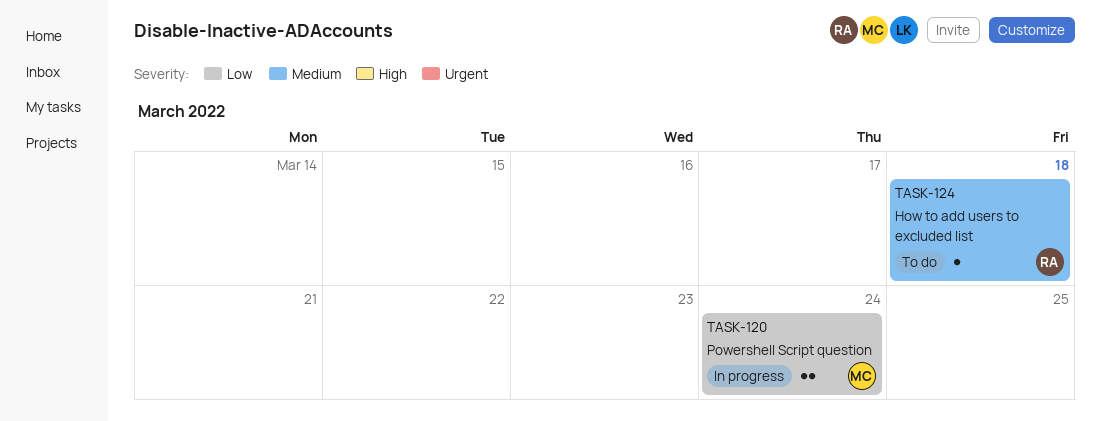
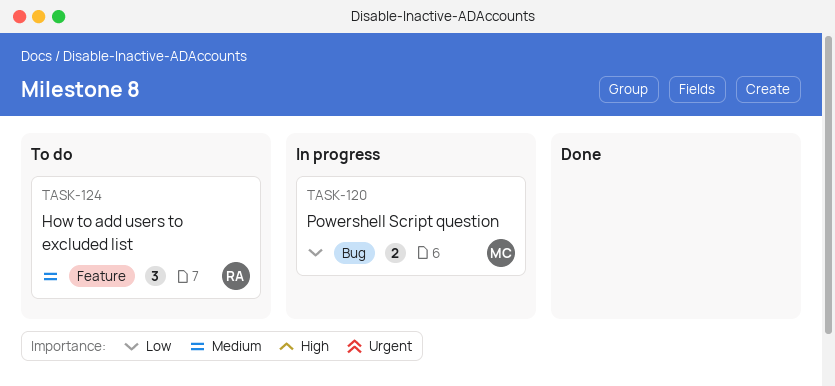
TASK-124, estimate: 1 -> 3

